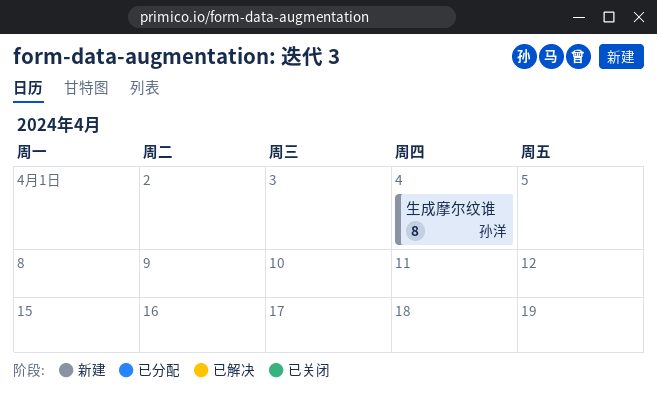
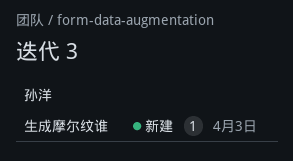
生成摩尔纹谁, estimate: 8 -> 1
生成摩尔纹谁, due: Apr 4 -> Apr 3

